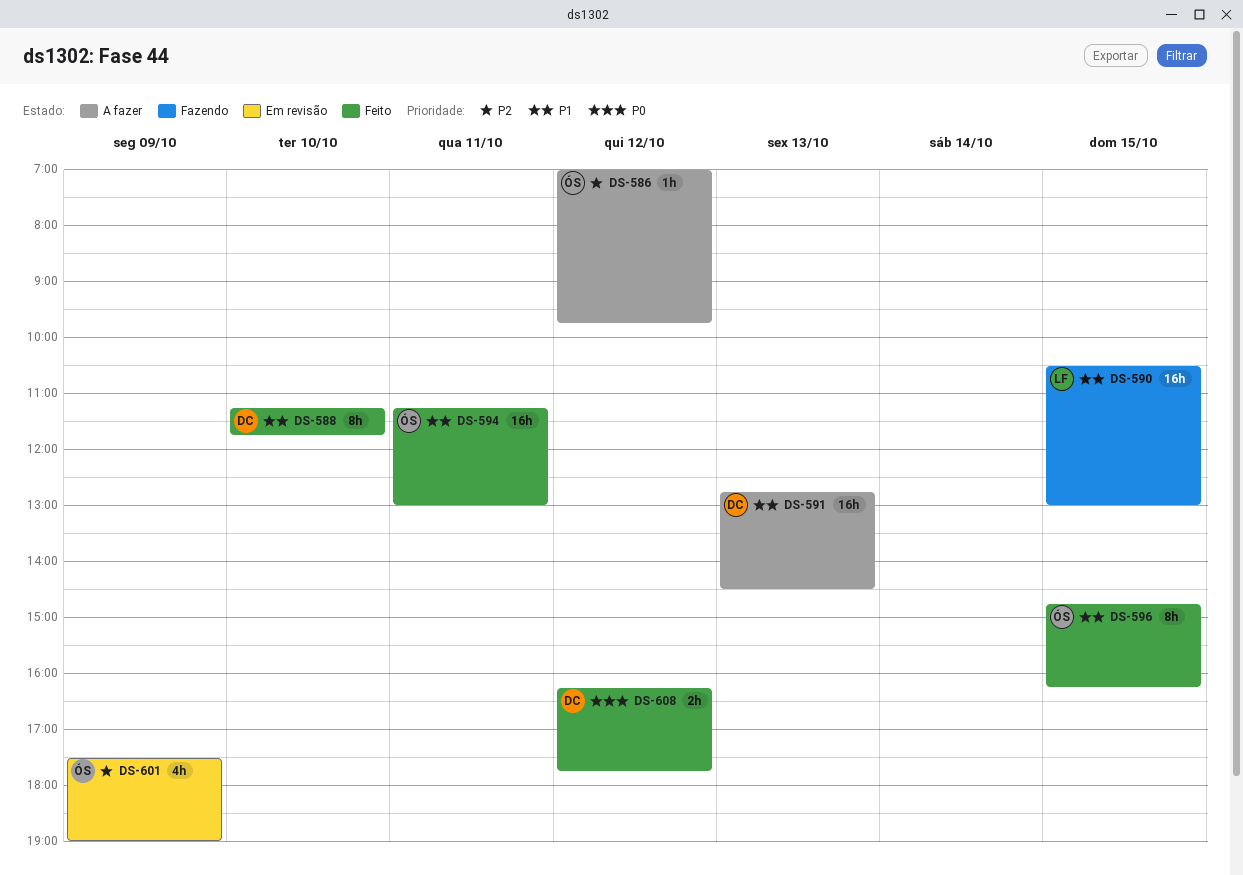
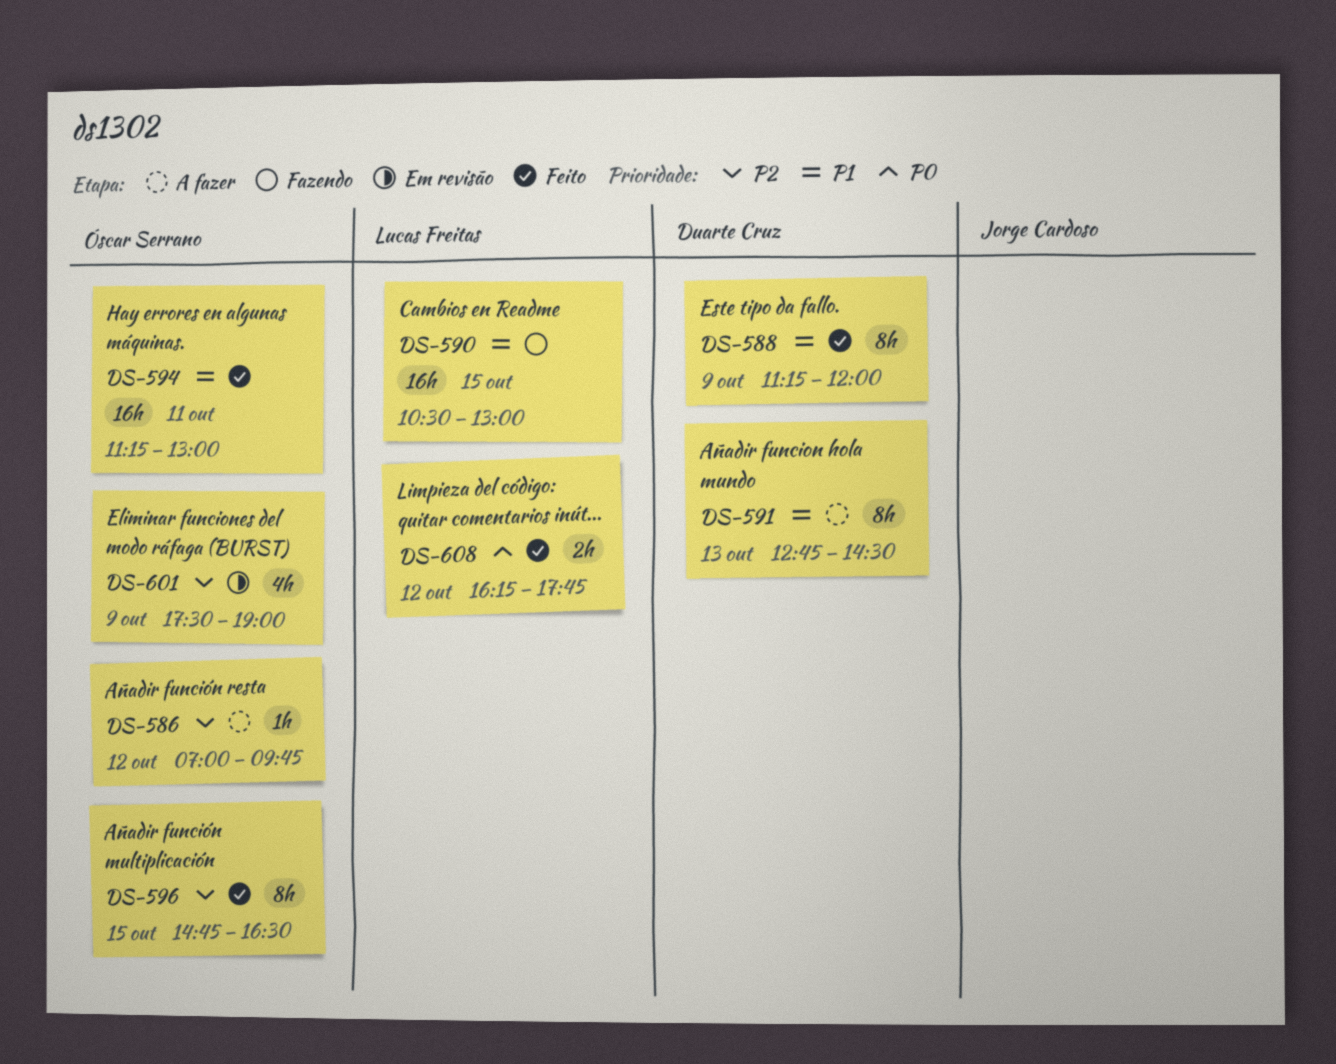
DS-588, day: Oct 10 -> Oct 9
DS-588, ends: 11:45 -> 12:00
DS-591, estimate: 16h -> 8h
DS-596, priority: P1 -> P2
DS-596, ends: 16:15 -> 16:30
DS-608, owner: Duarte Cruz -> Lucas Freitas

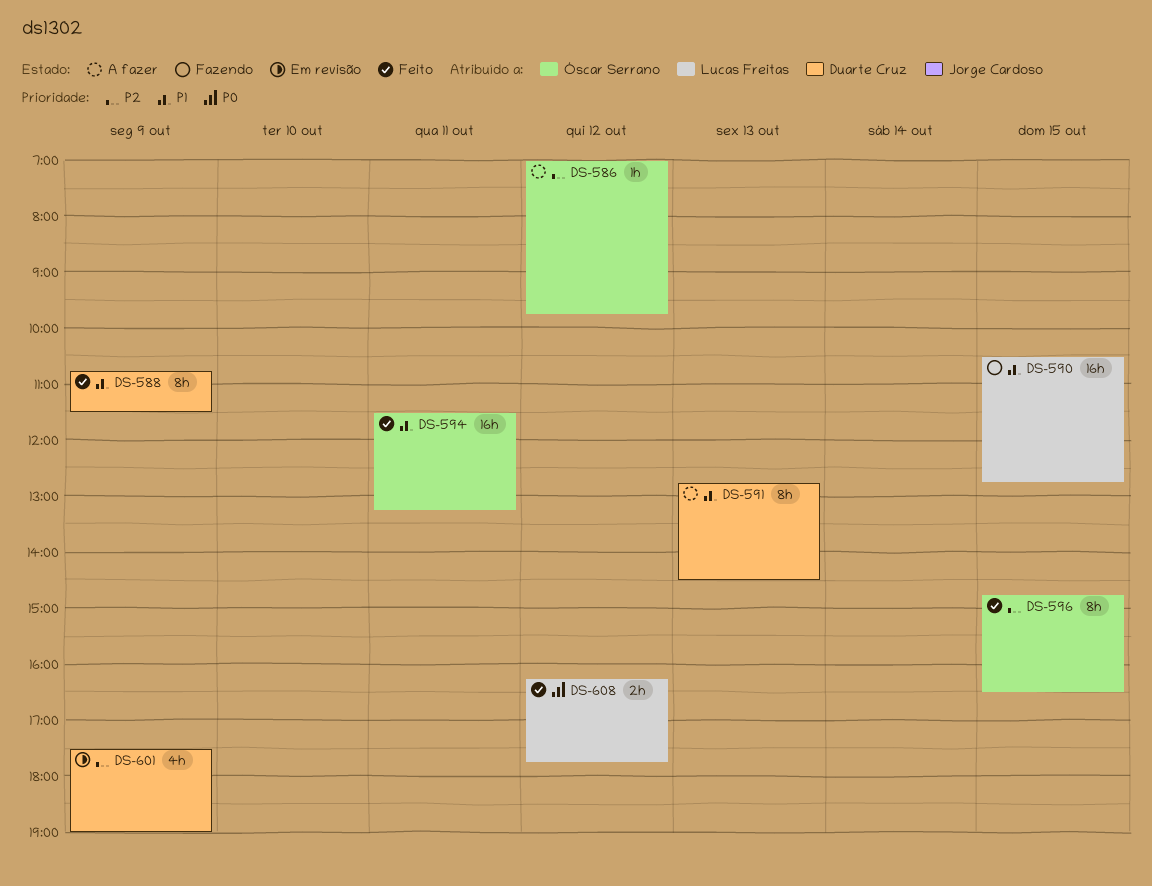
DS-588, begins: 11:15 -> 10:45
DS-588, ends: 12:00 -> 11:30
DS-590, ends: 13:00 -> 12:45
DS-594, begins: 11:15 -> 11:30
DS-594, ends: 13:00 -> 13:15
DS-601, owner: Óscar Serrano -> Duarte Cruz

